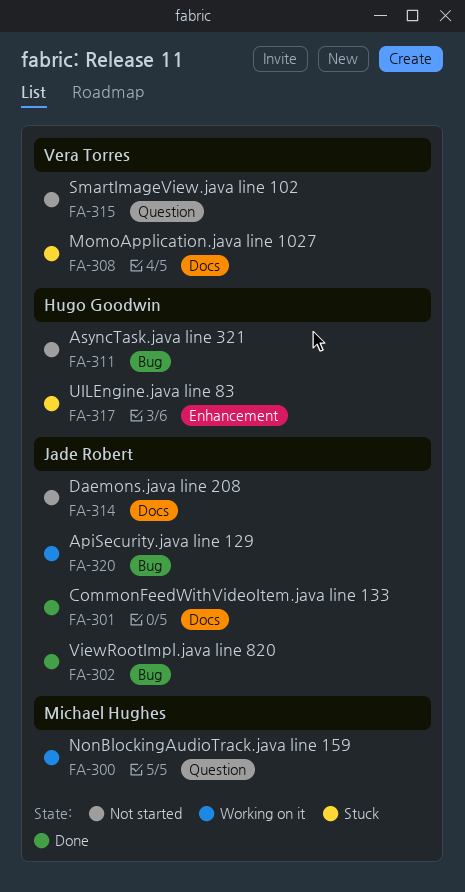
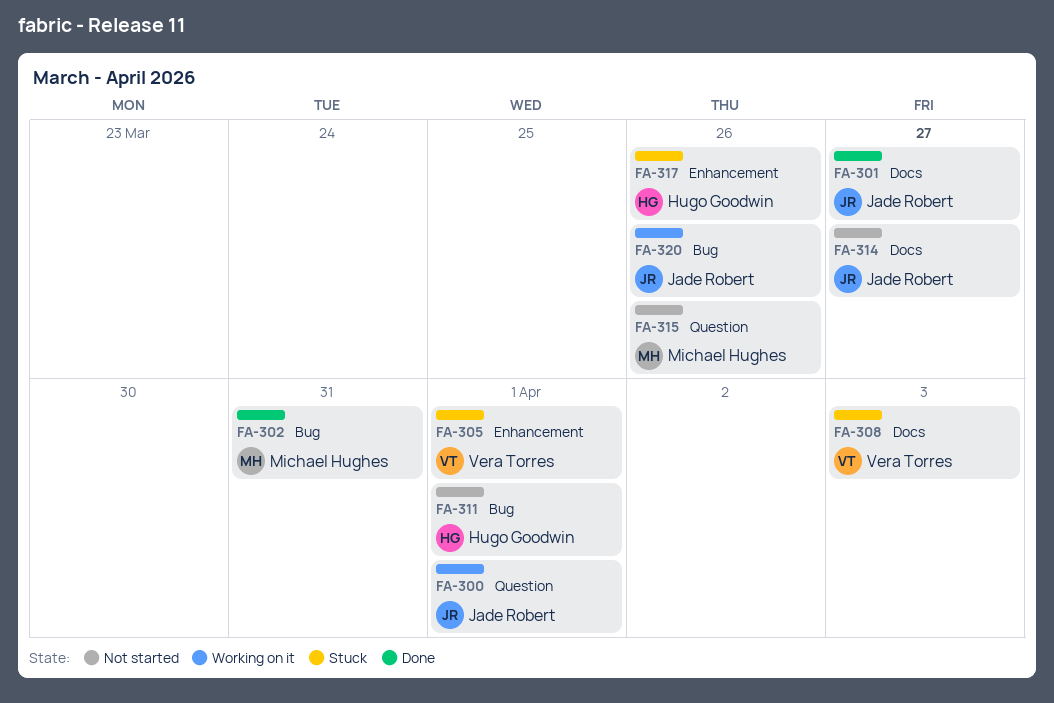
FA-300, owner: Michael Hughes -> Jade Robert
FA-302, owner: Jade Robert -> Michael Hughes
FA-305: none -> present
FA-315, owner: Vera Torres -> Michael Hughes

